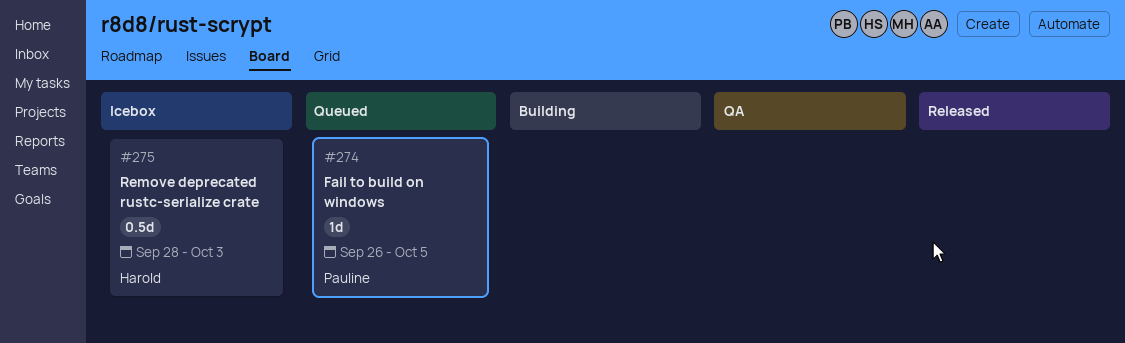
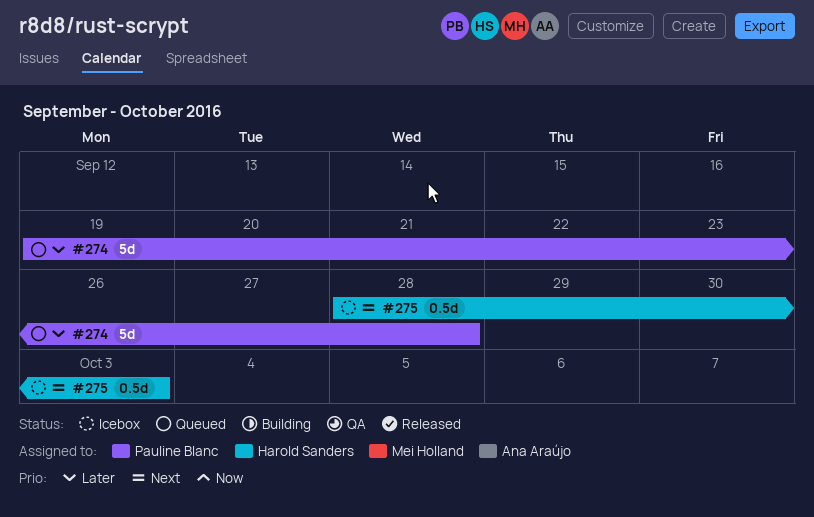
#274, estimate: 1d -> 5d
#274, start: Sep 26 -> Sep 19
#274, due: Oct 5 -> Sep 28

